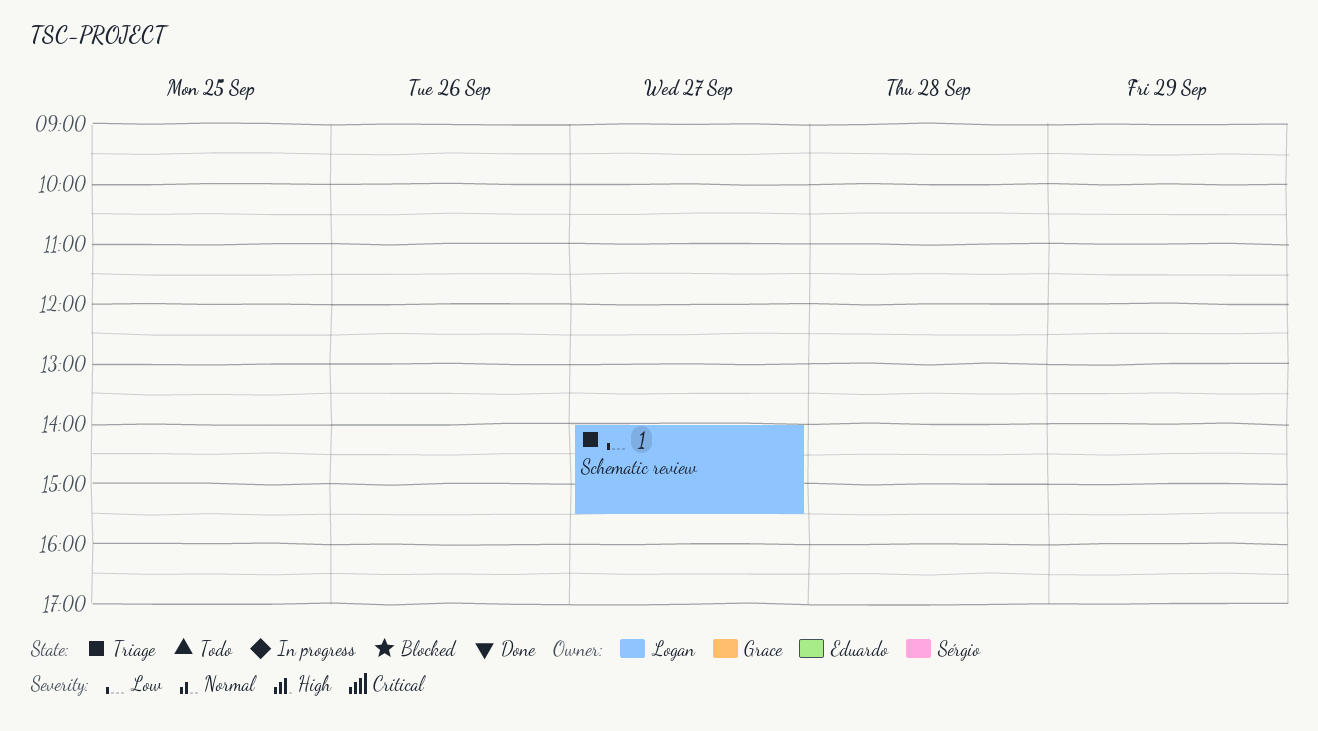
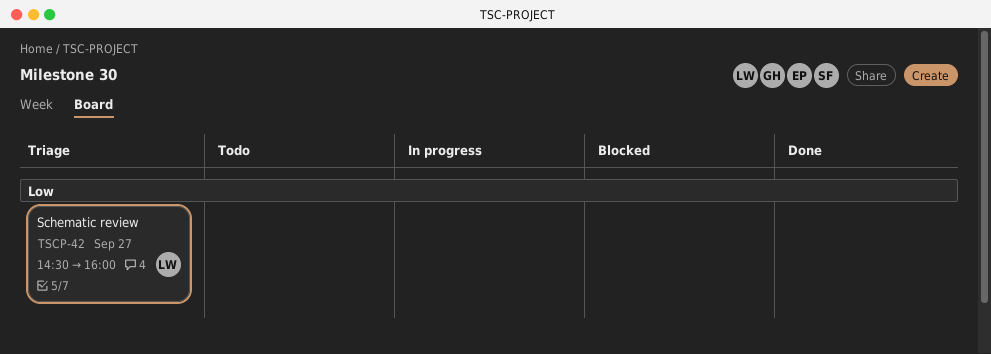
Schematic review, begins: 14:00 -> 14:30
Schematic review, ends: 15:30 -> 16:00

